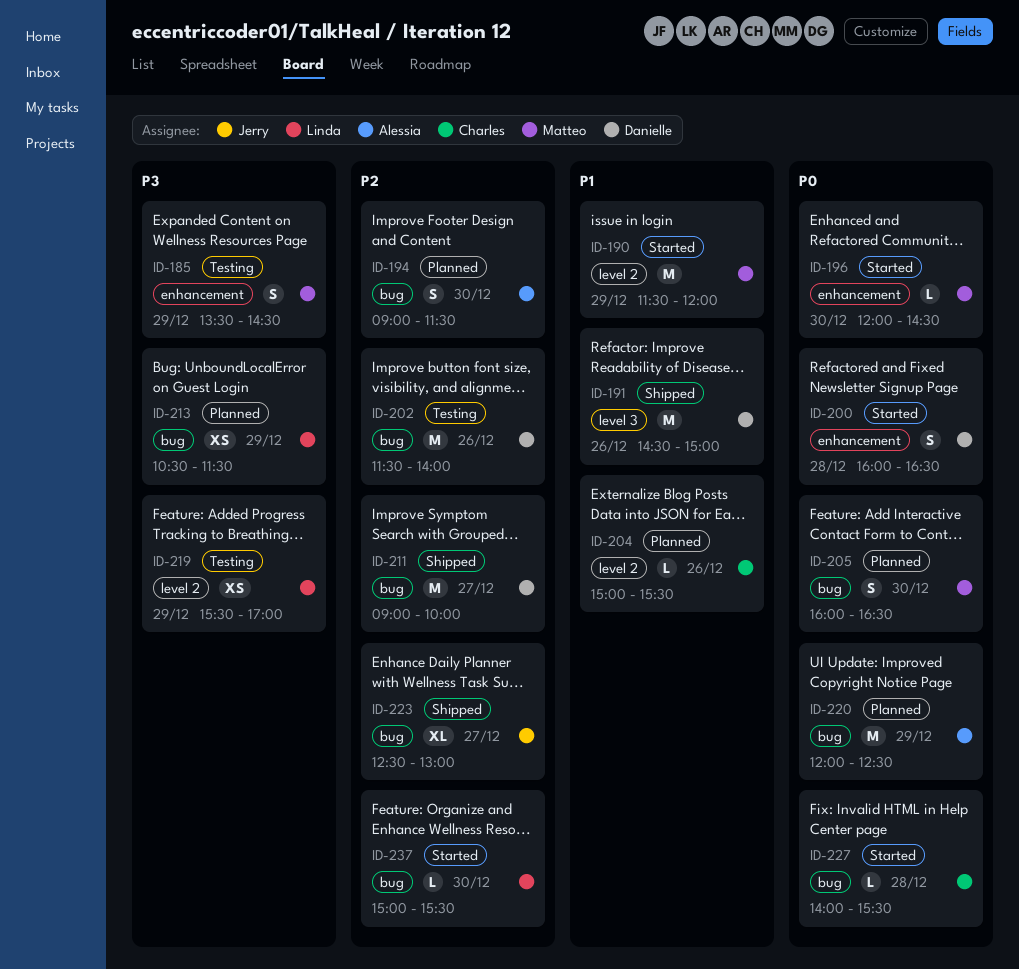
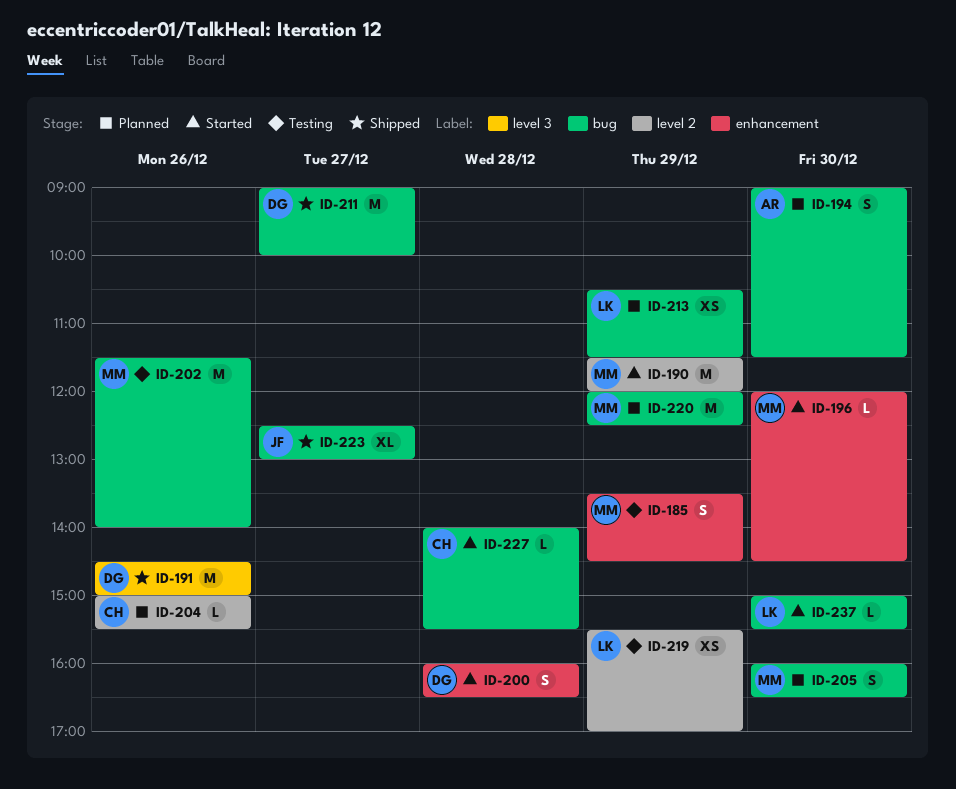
ID-202, owner: Danielle -> Matteo
ID-220, owner: Alessia -> Matteo

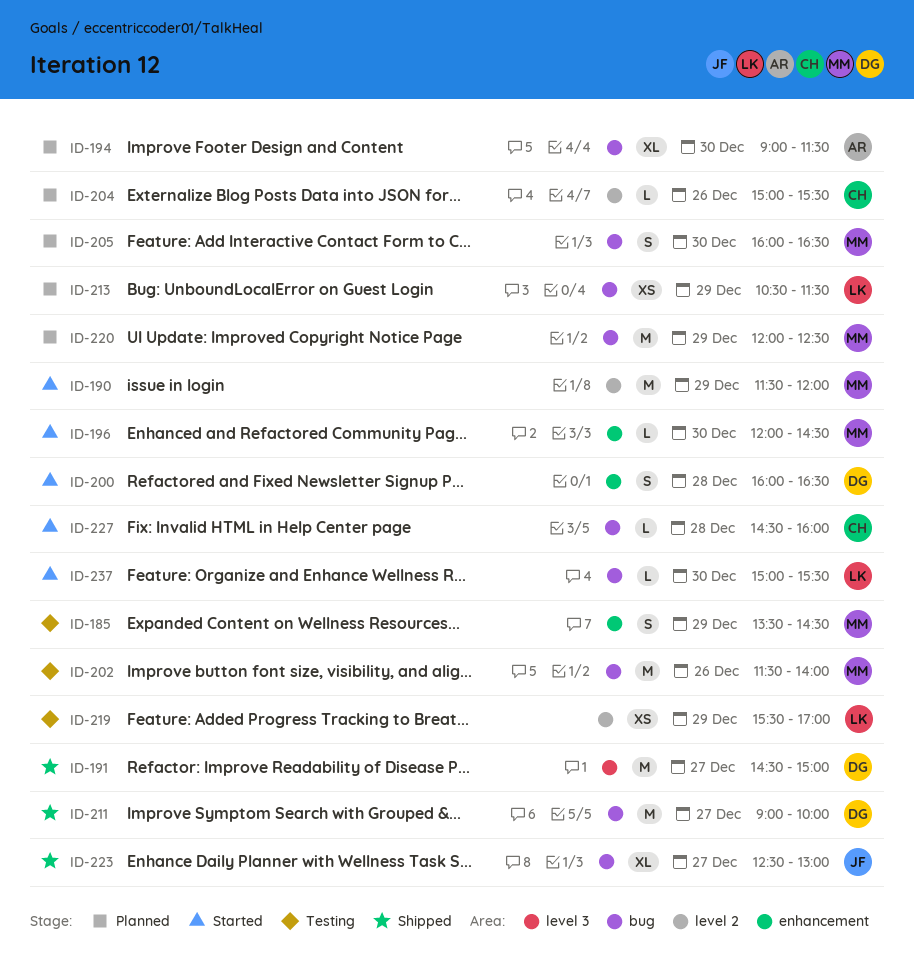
ID-191, day: Dec 26 -> Dec 27
ID-194, estimate: S -> XL
ID-227, begins: 14:00 -> 14:30
ID-227, ends: 15:30 -> 16:00

